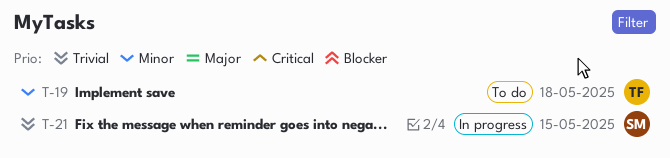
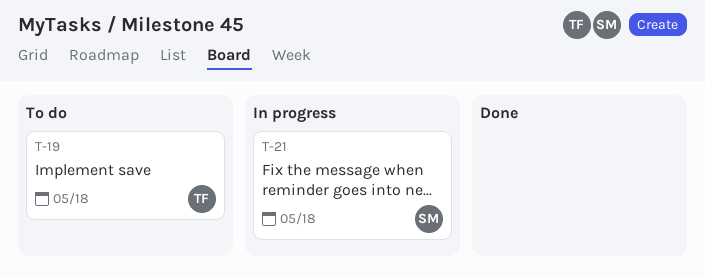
T-21, due: May 15 -> May 18

